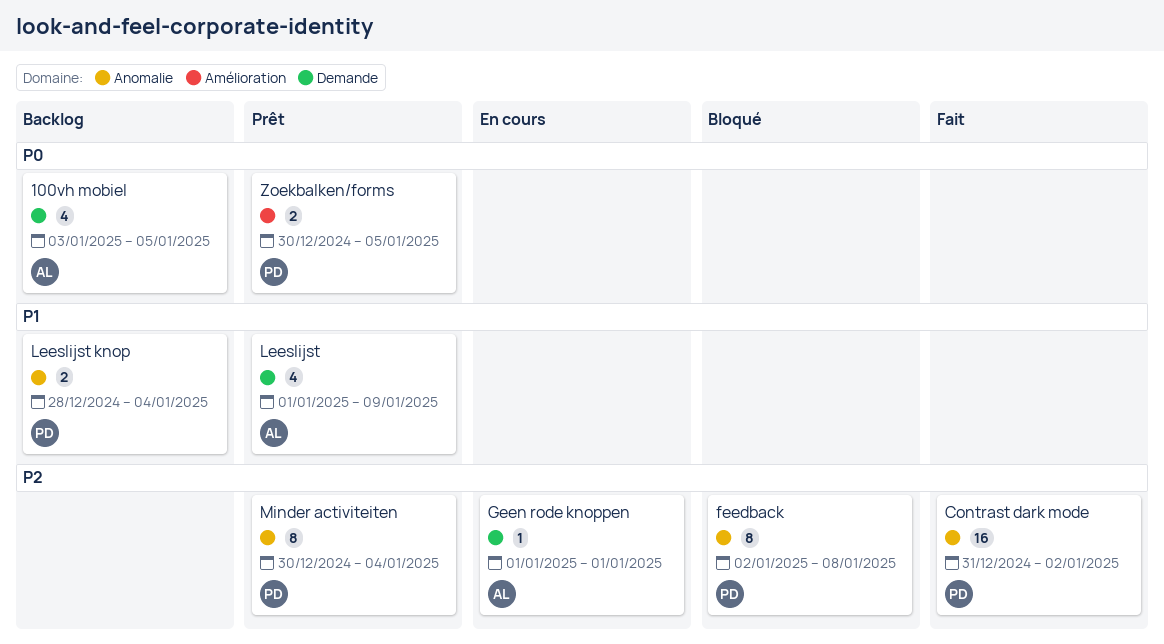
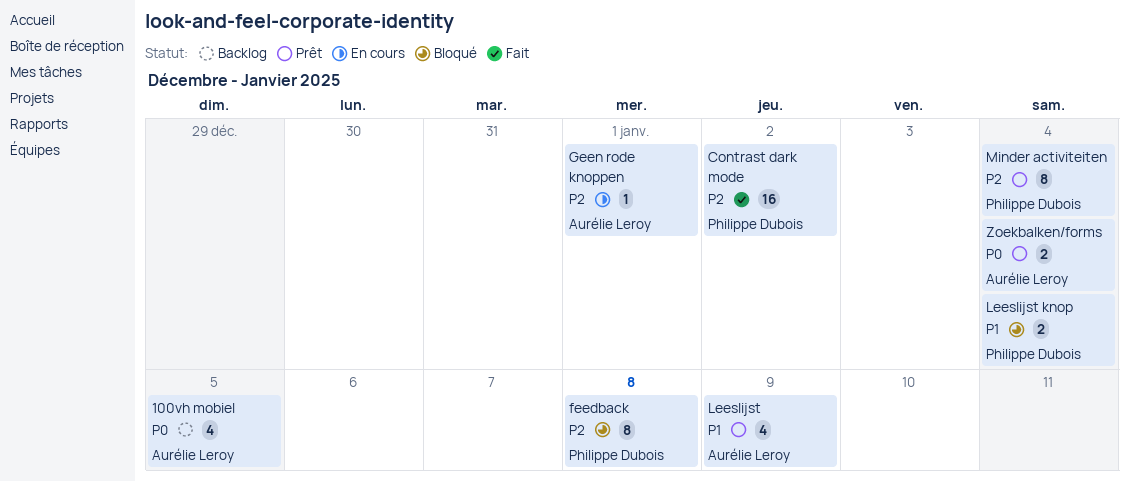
Leeslijst knop, status: Backlog -> Bloqué
Zoekbalken/forms, owner: Philippe Dubois -> Aurélie Leroy
Zoekbalken/forms, due: Jan 5 -> Jan 4

